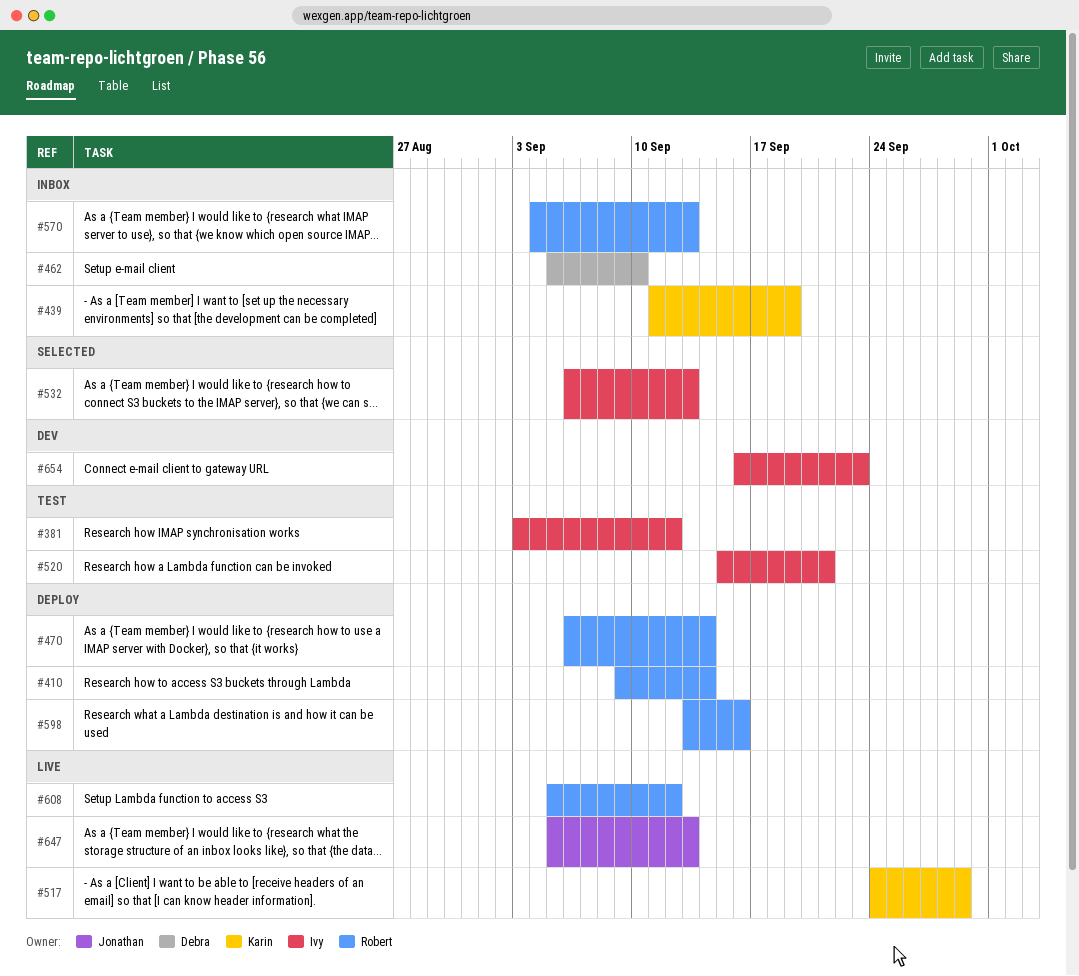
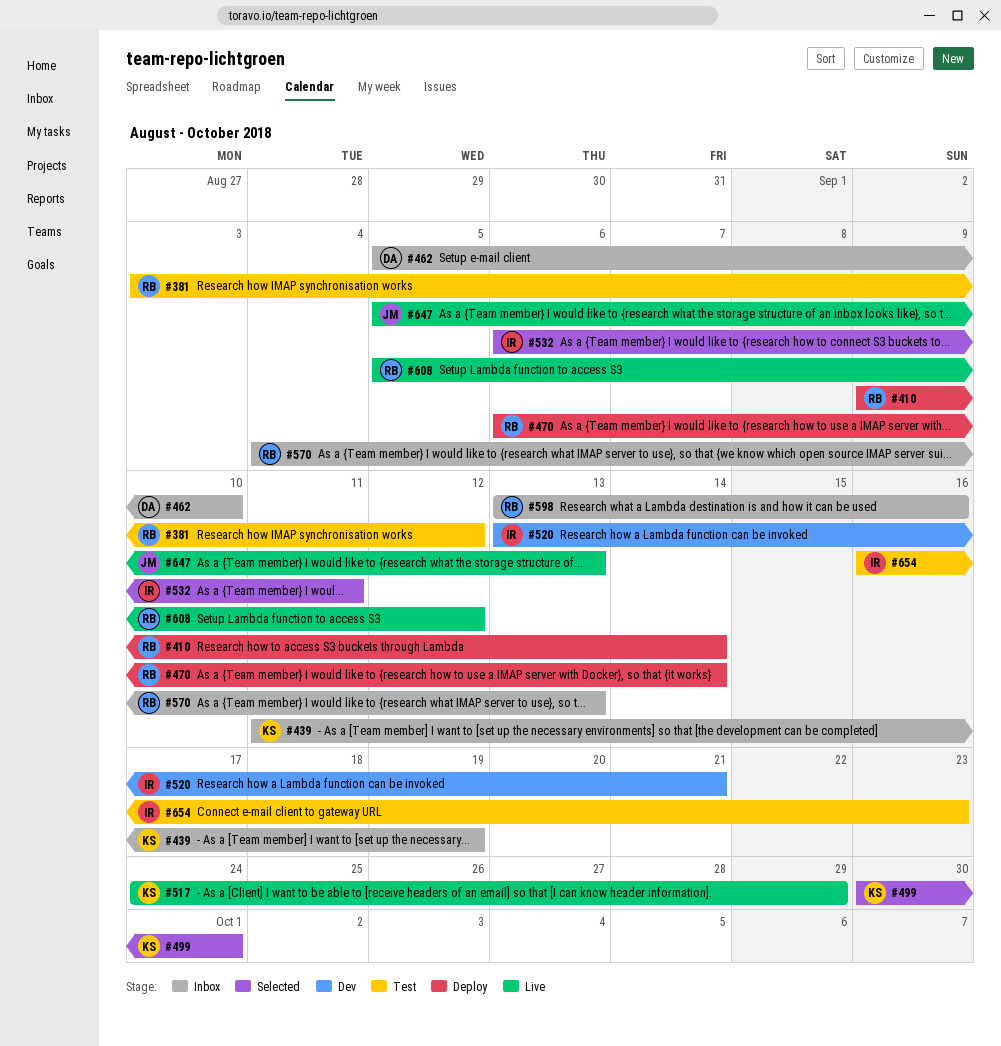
#381, owner: Ivy -> Robert
#499: none -> present
#520, status: Test -> Dev
#520, start: Sep 15 -> Sep 13
#532, due: Sep 13 -> Sep 11
#598, status: Deploy -> Inbox
#654, status: Dev -> Test

